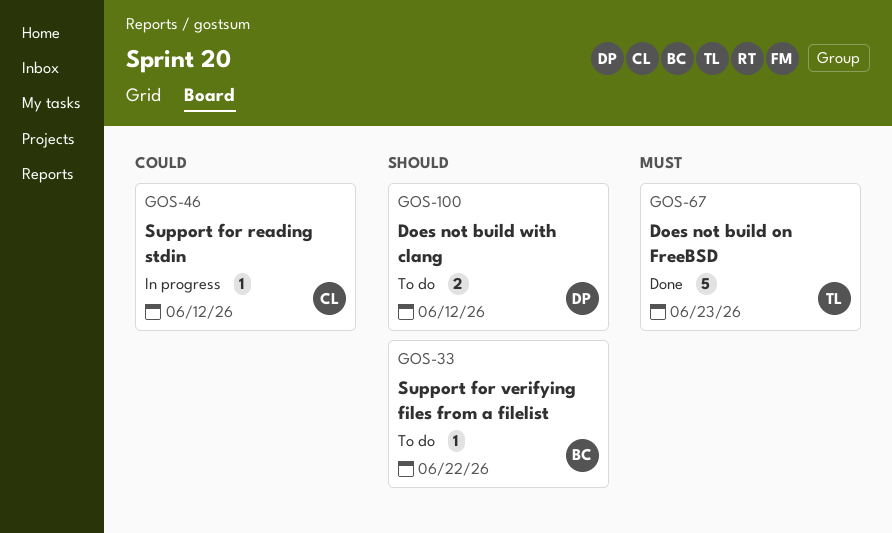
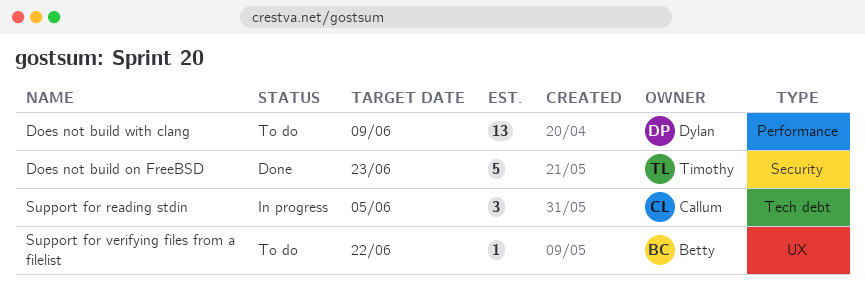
Does not build with clang, estimate: 2 -> 13
Does not build with clang, due: Jun 12 -> Jun 9
Support for reading stdin, estimate: 1 -> 3
Support for reading stdin, due: Jun 12 -> Jun 5

